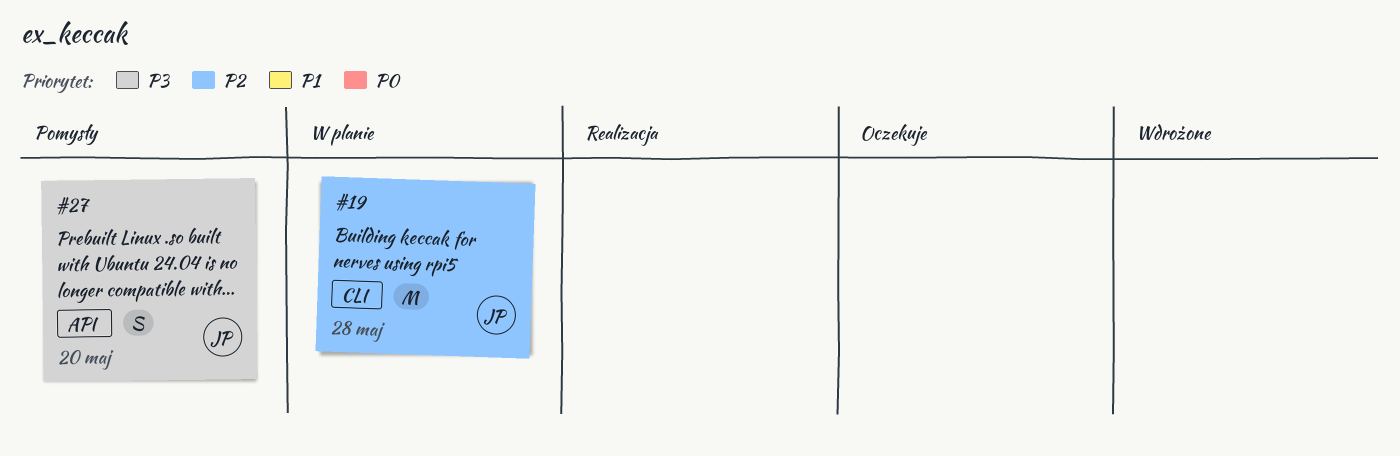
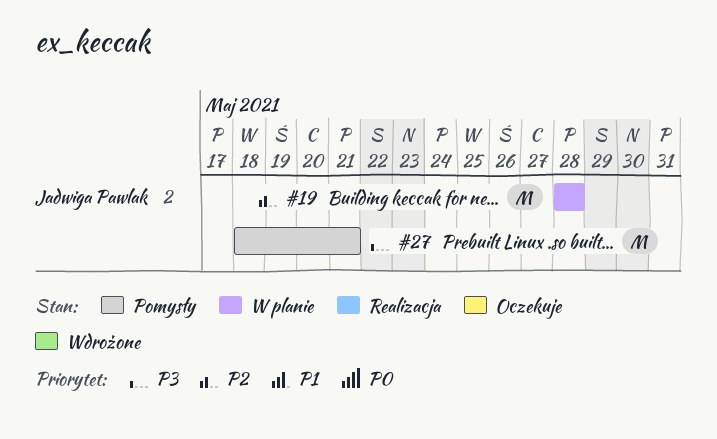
#27, estimate: S -> M
#27, due: May 20 -> May 21

